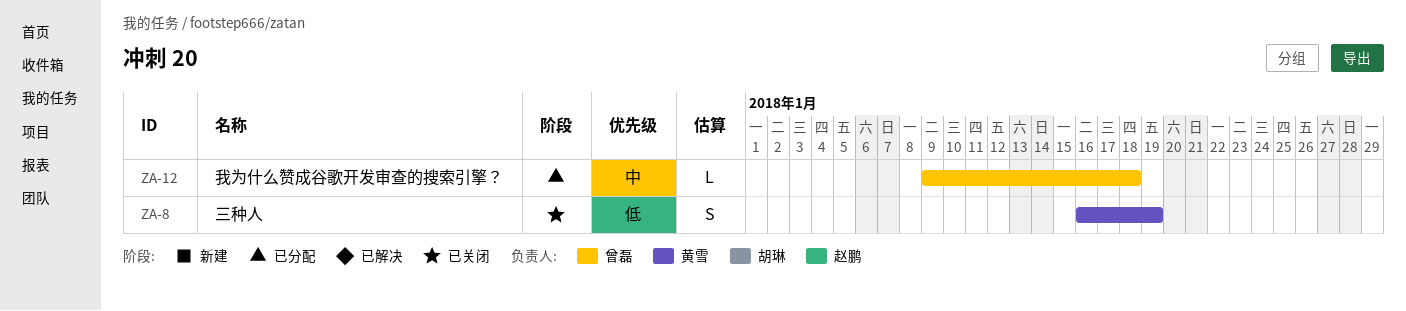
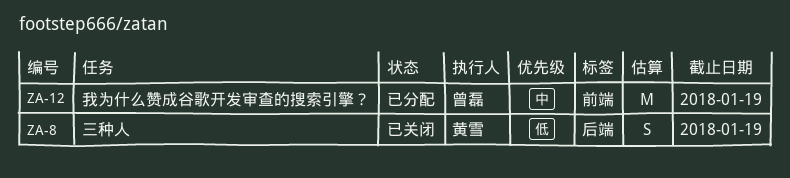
ZA-12, estimate: L -> M
ZA-12, due: Jan 18 -> Jan 19

